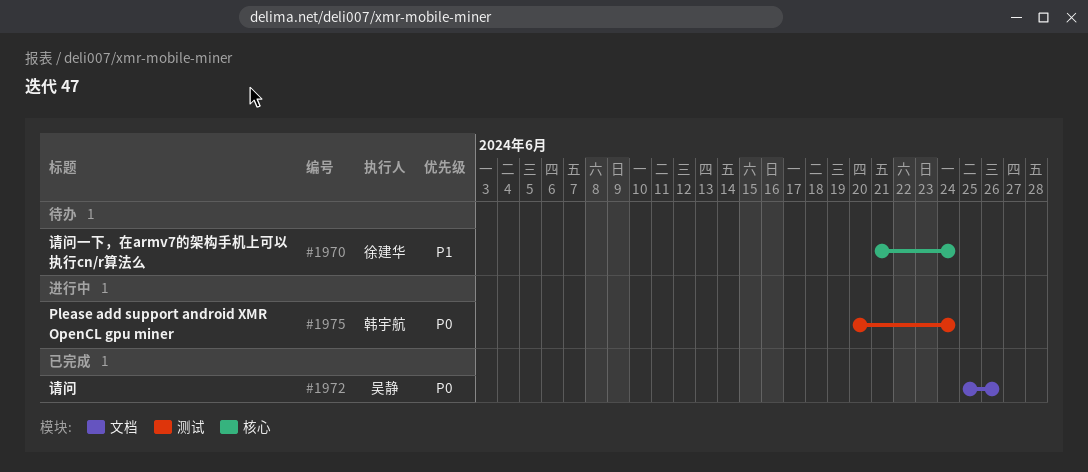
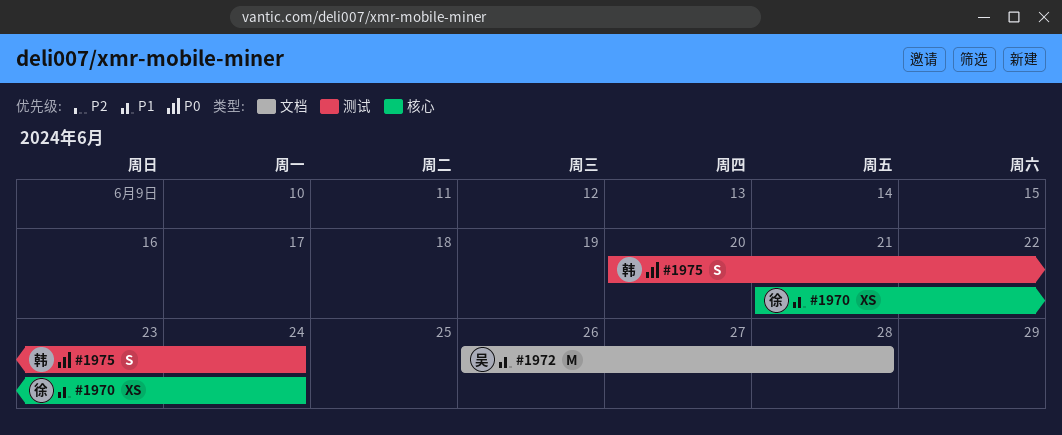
#1972, priority: P0 -> P1
#1972, start: Jun 25 -> Jun 26
#1972, due: Jun 26 -> Jun 28

